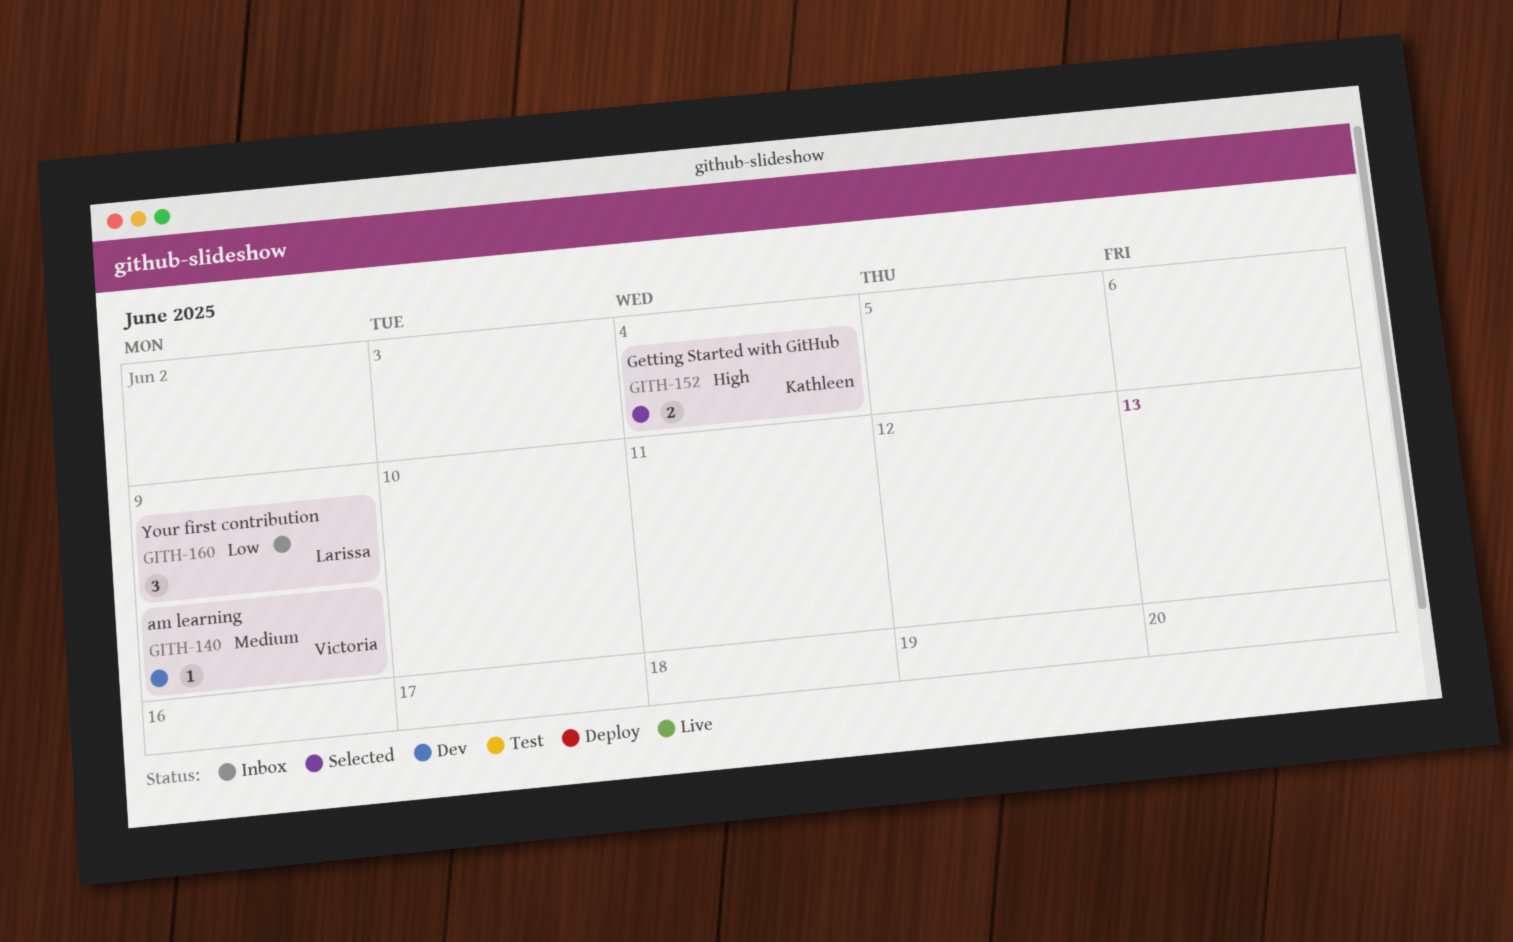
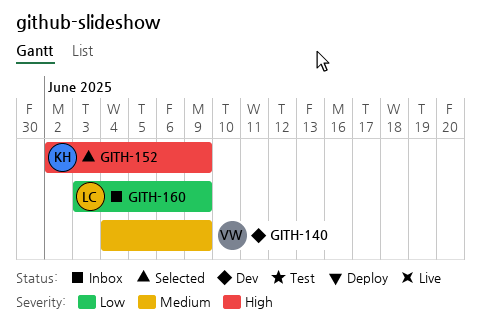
GITH-152, due: Jun 4 -> Jun 9

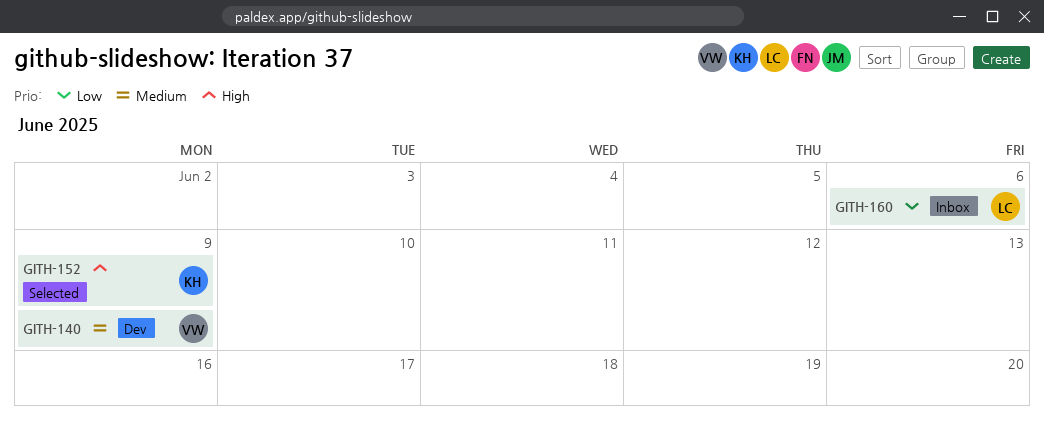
GITH-160, due: Jun 9 -> Jun 6

